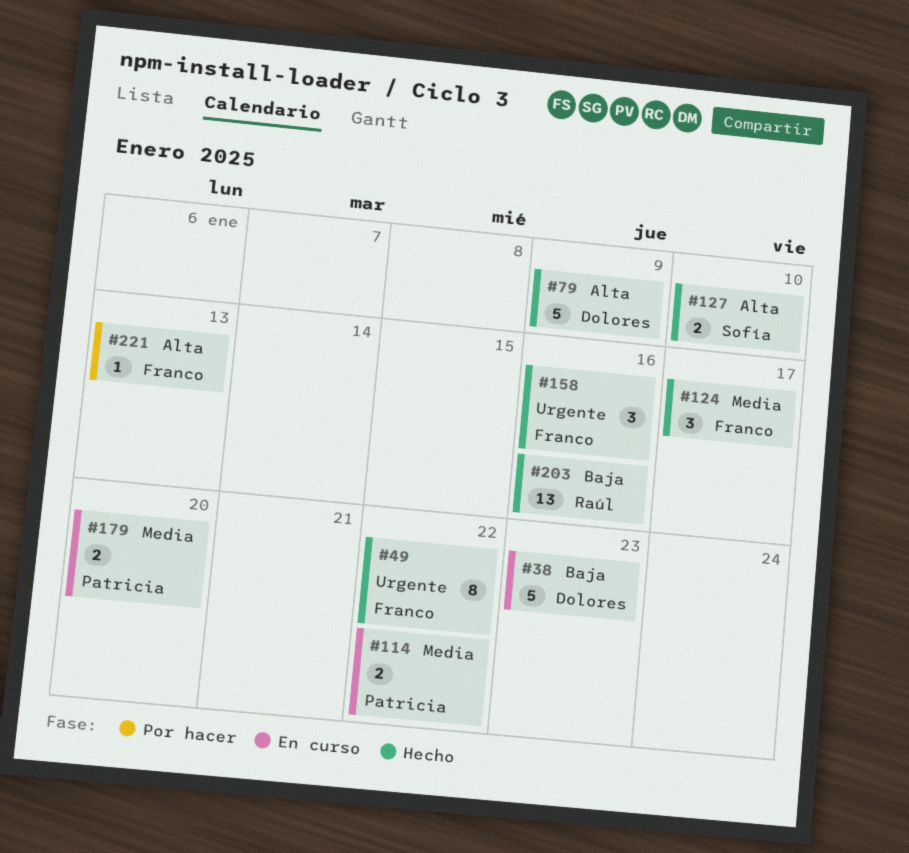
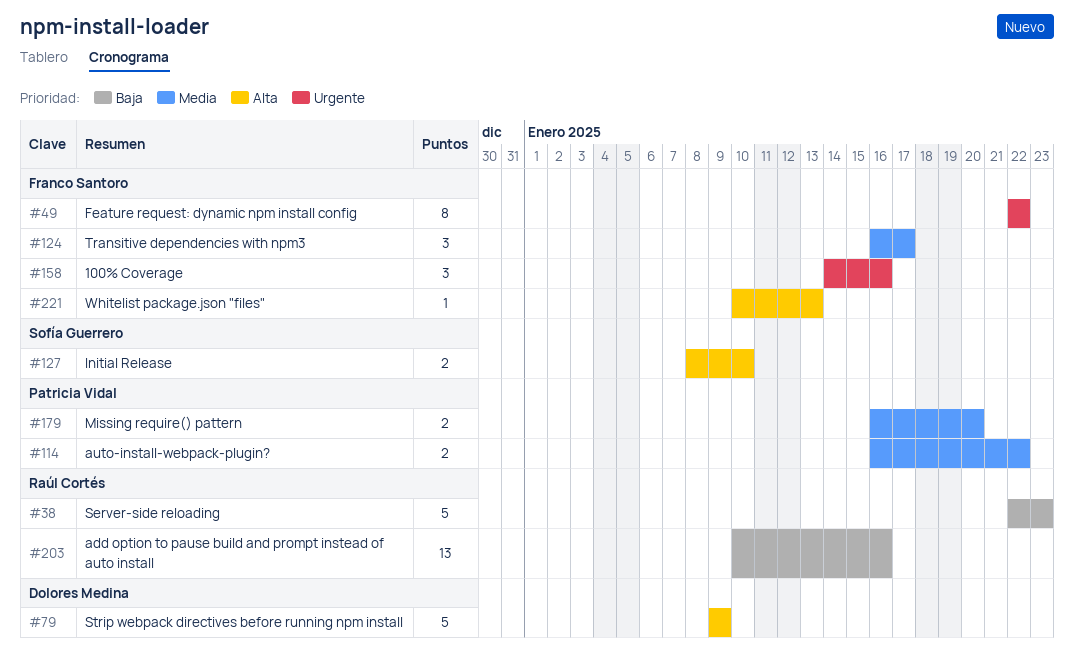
#38, owner: Dolores Medina -> Raúl Cortés

